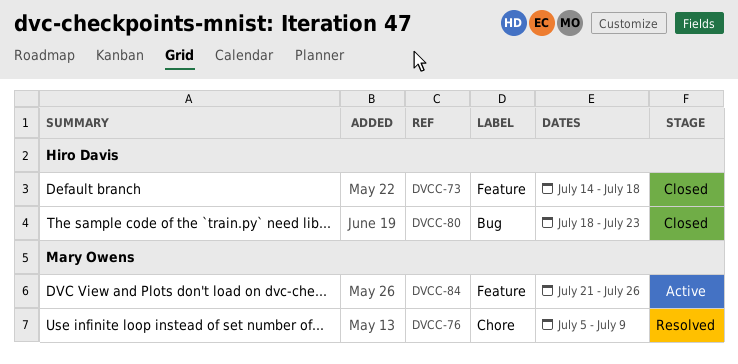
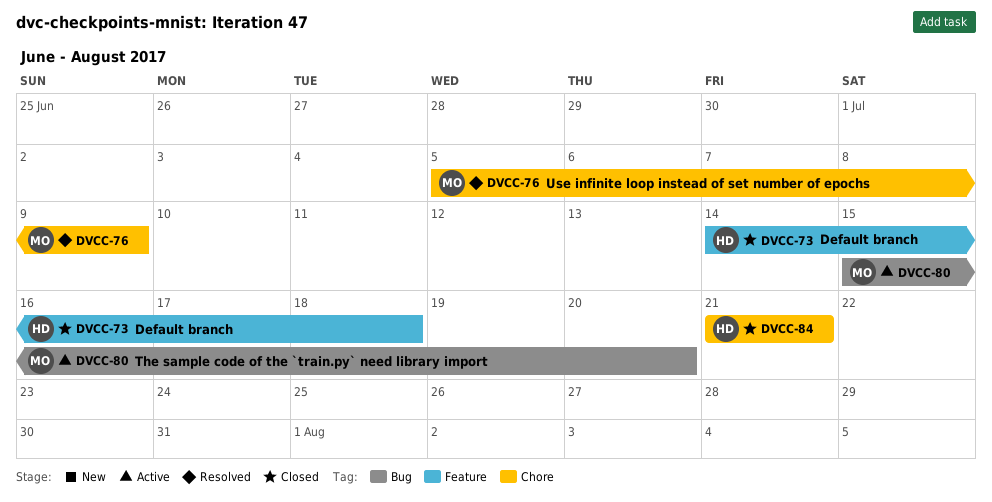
DVCC-80, status: Closed -> Active
DVCC-80, owner: Hiro Davis -> Mary Owens
DVCC-80, start: Jul 18 -> Jul 15
DVCC-80, due: Jul 23 -> Jul 20
DVCC-84, status: Active -> Closed
DVCC-84, owner: Mary Owens -> Hiro Davis
DVCC-84, label: Feature -> Chore
DVCC-84, due: Jul 26 -> Jul 21

